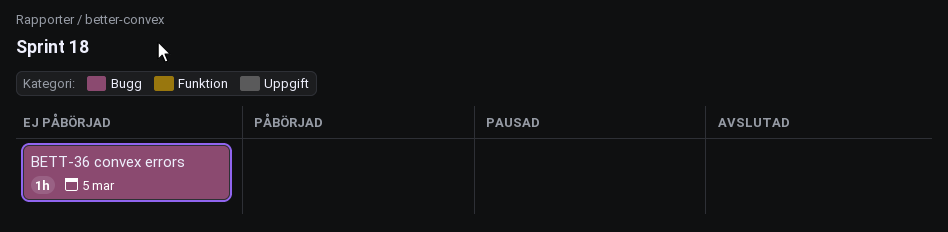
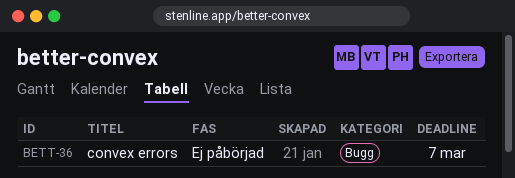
BETT-36, due: Mar 5 -> Mar 7

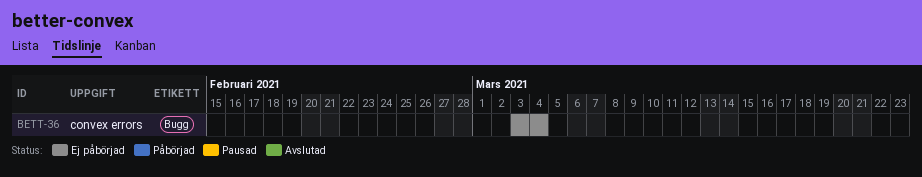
BETT-36, due: Mar 7 -> Mar 4

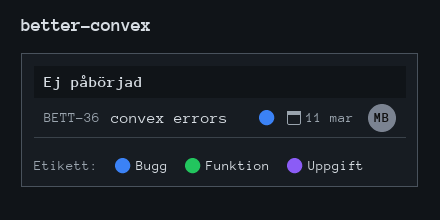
BETT-36, due: Mar 4 -> Mar 11

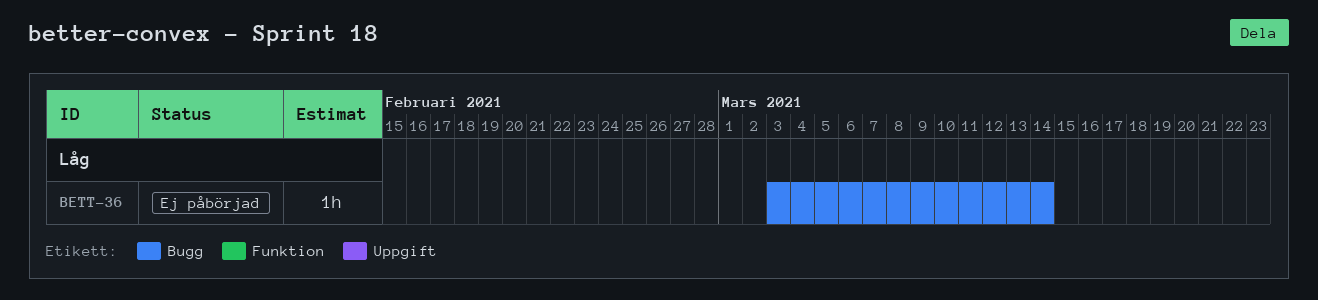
BETT-36, due: Mar 11 -> Mar 14

